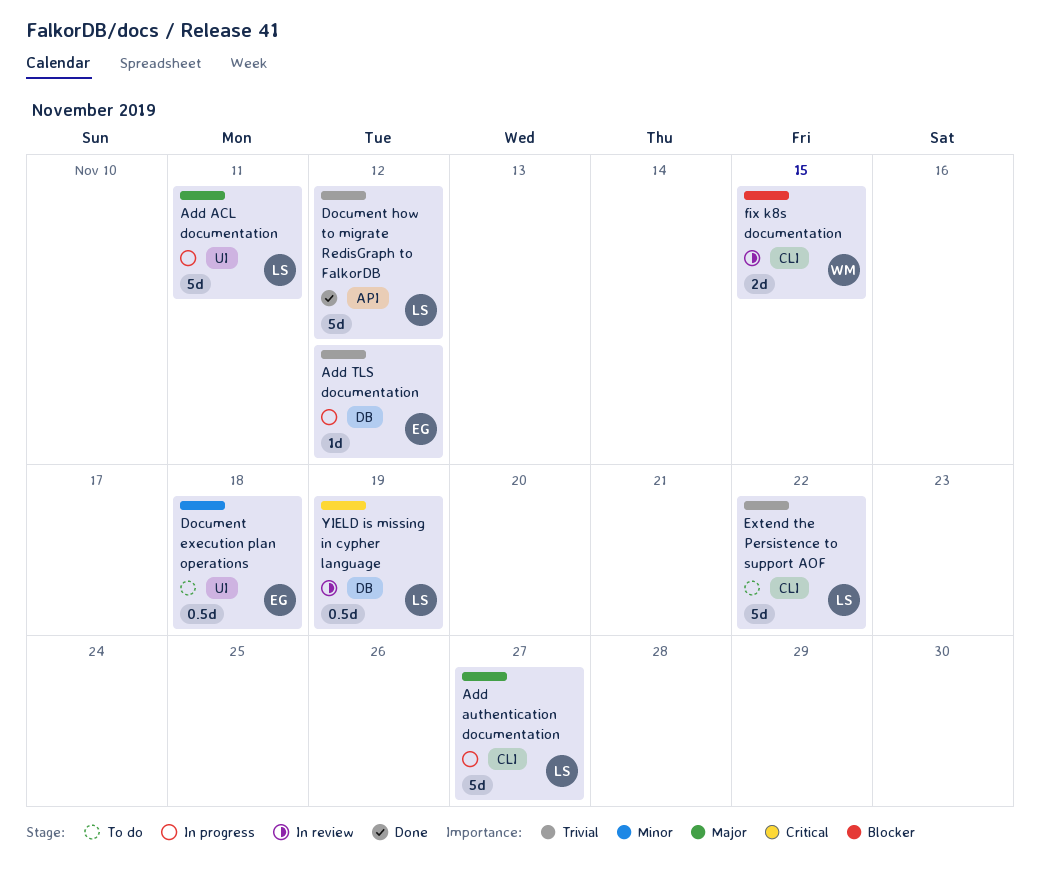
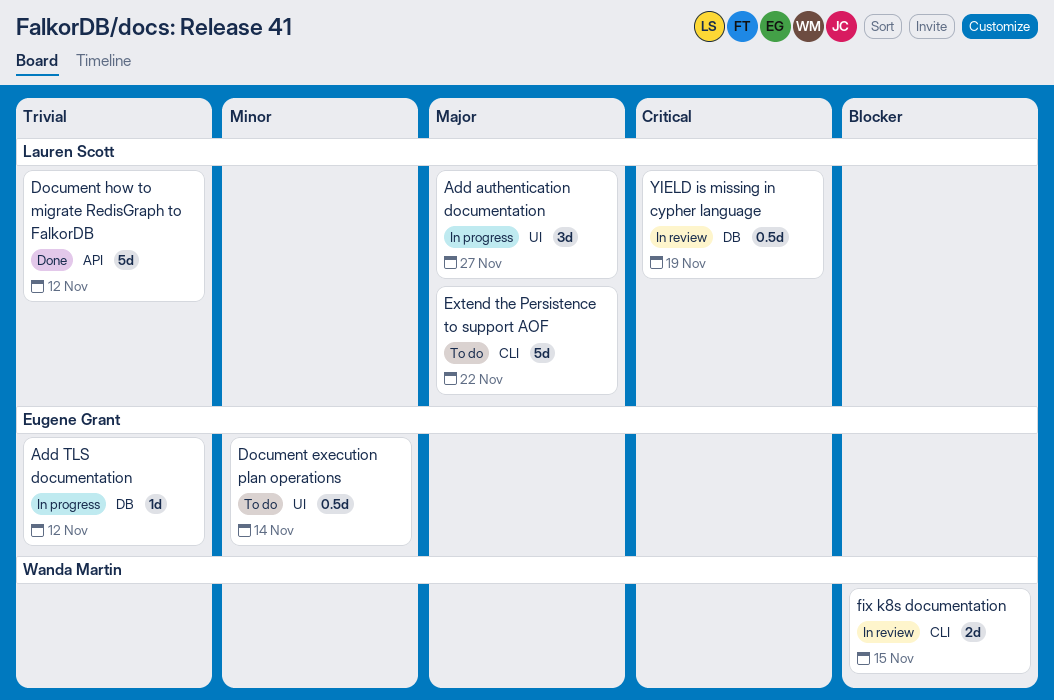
Add ACL documentation: present -> none
Add authentication documentation, label: CLI -> UI
Add authentication documentation, estimate: 5d -> 3d
Document execution plan operations, due: Nov 18 -> Nov 14
Extend the Persistence to support AOF, priority: Trivial -> Major

